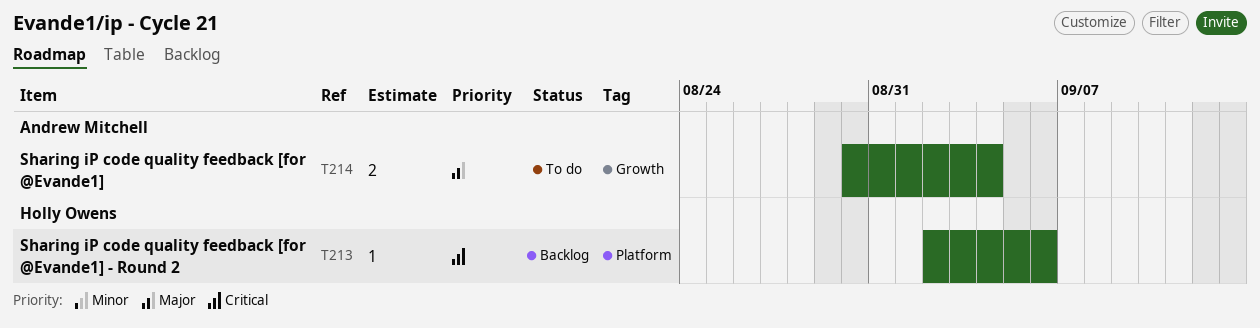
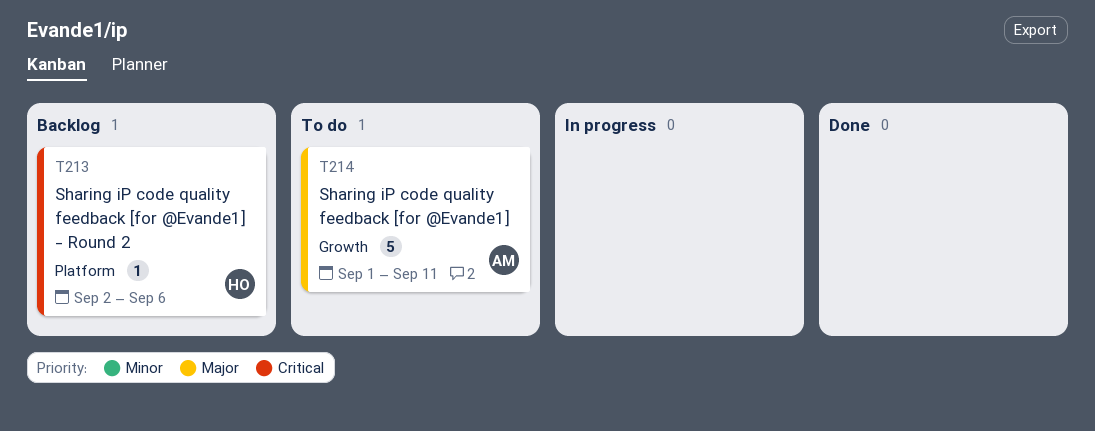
T214, estimate: 2 -> 5
T214, start: Aug 30 -> Sep 1
T214, due: Sep 4 -> Sep 11

